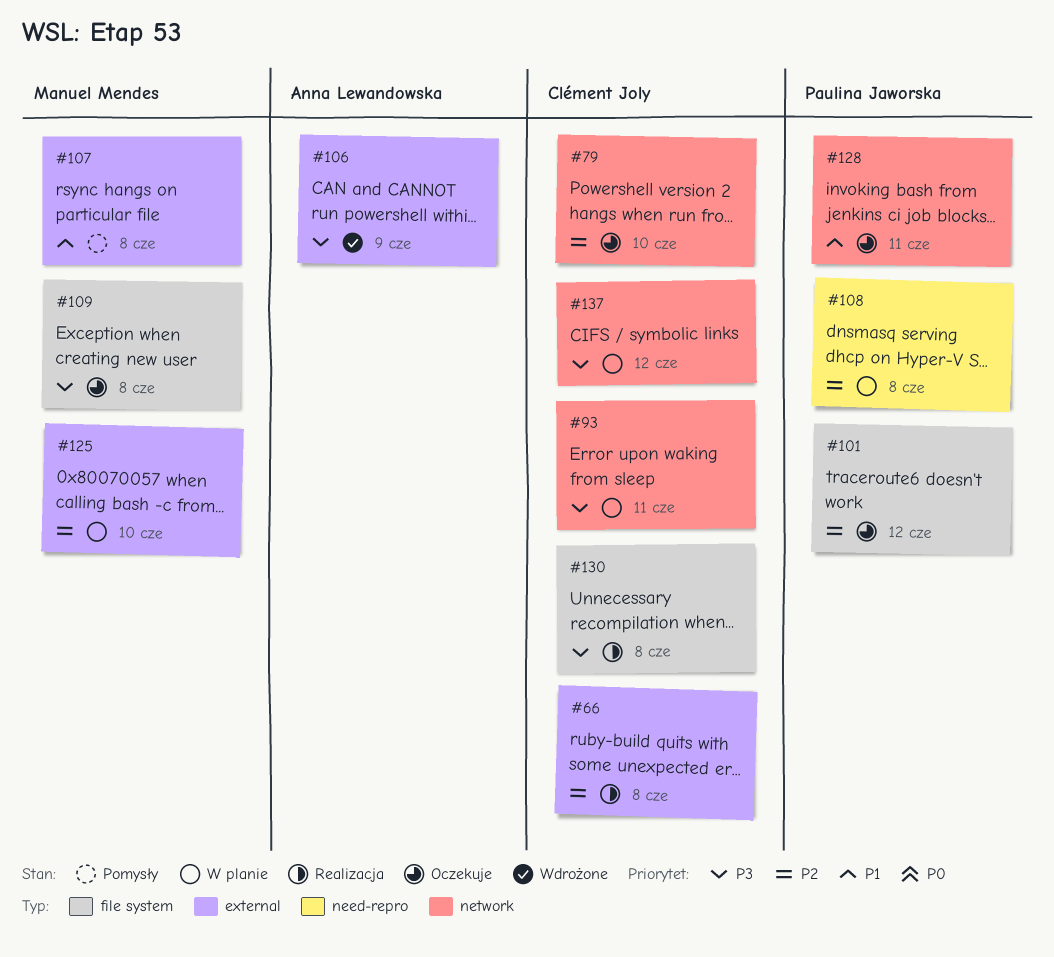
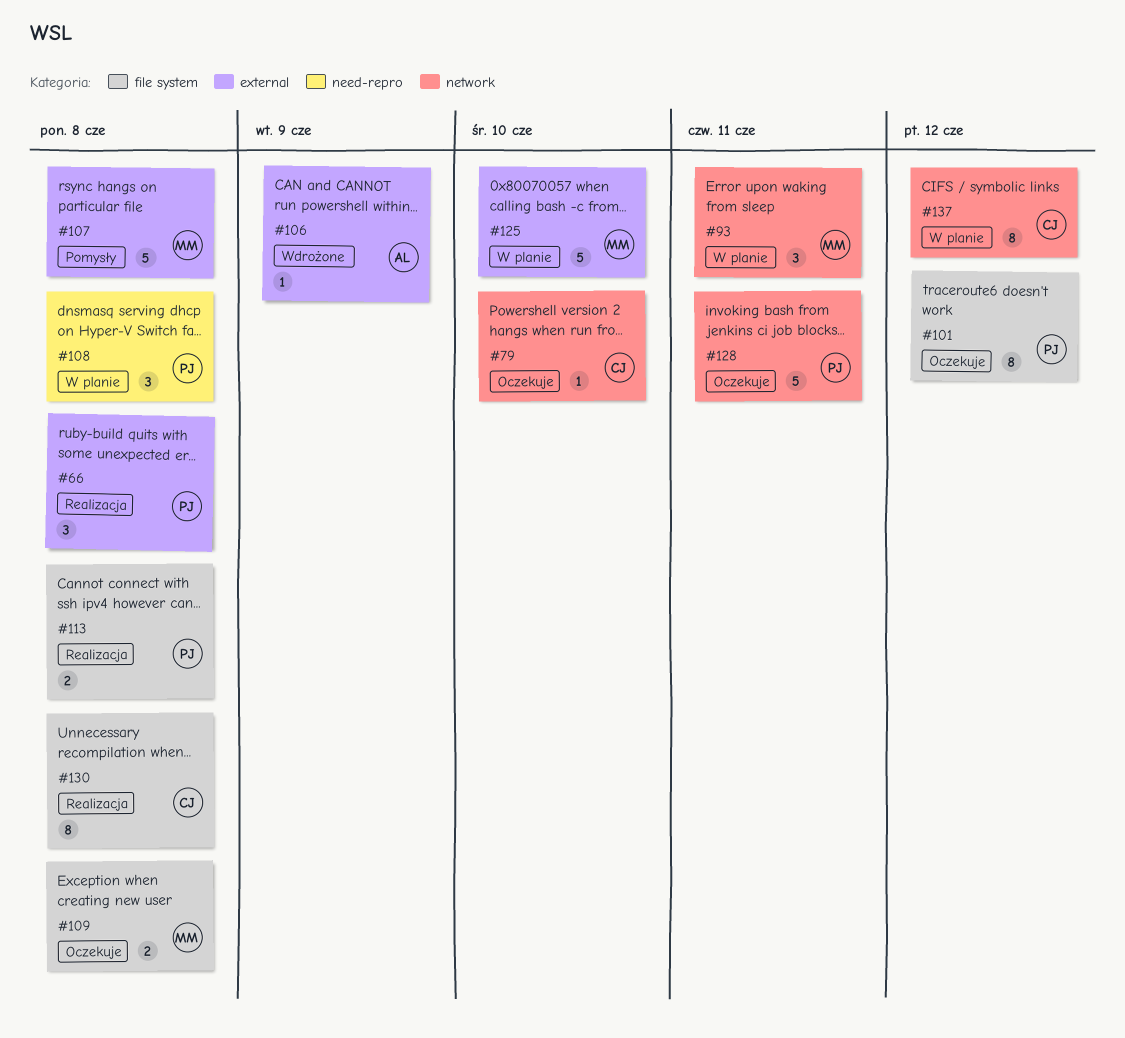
#66, owner: Clément Joly -> Paulina Jaworska
#93, owner: Clément Joly -> Manuel Mendes
#113: none -> present

